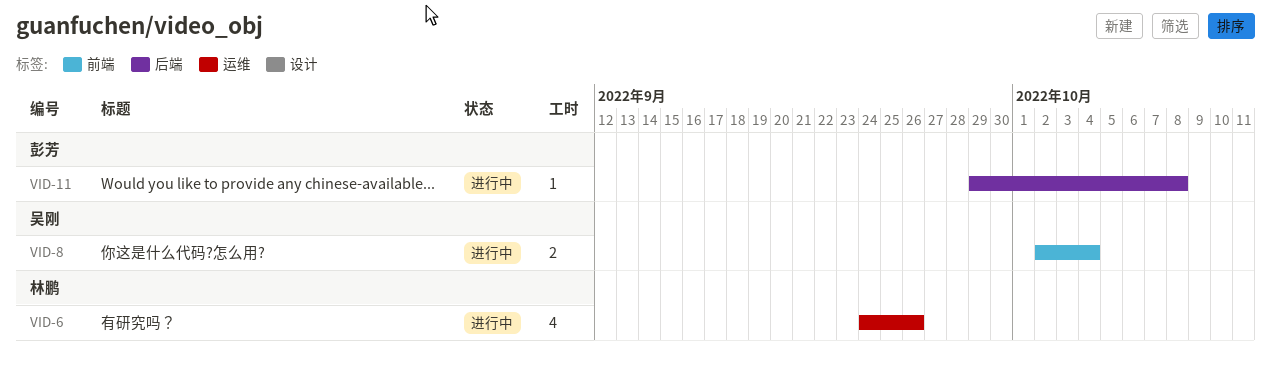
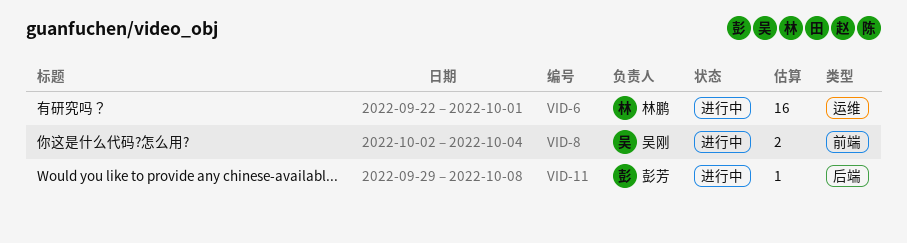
VID-6, estimate: 4 -> 16
VID-6, start: Sep 24 -> Sep 22
VID-6, due: Sep 26 -> Oct 1

